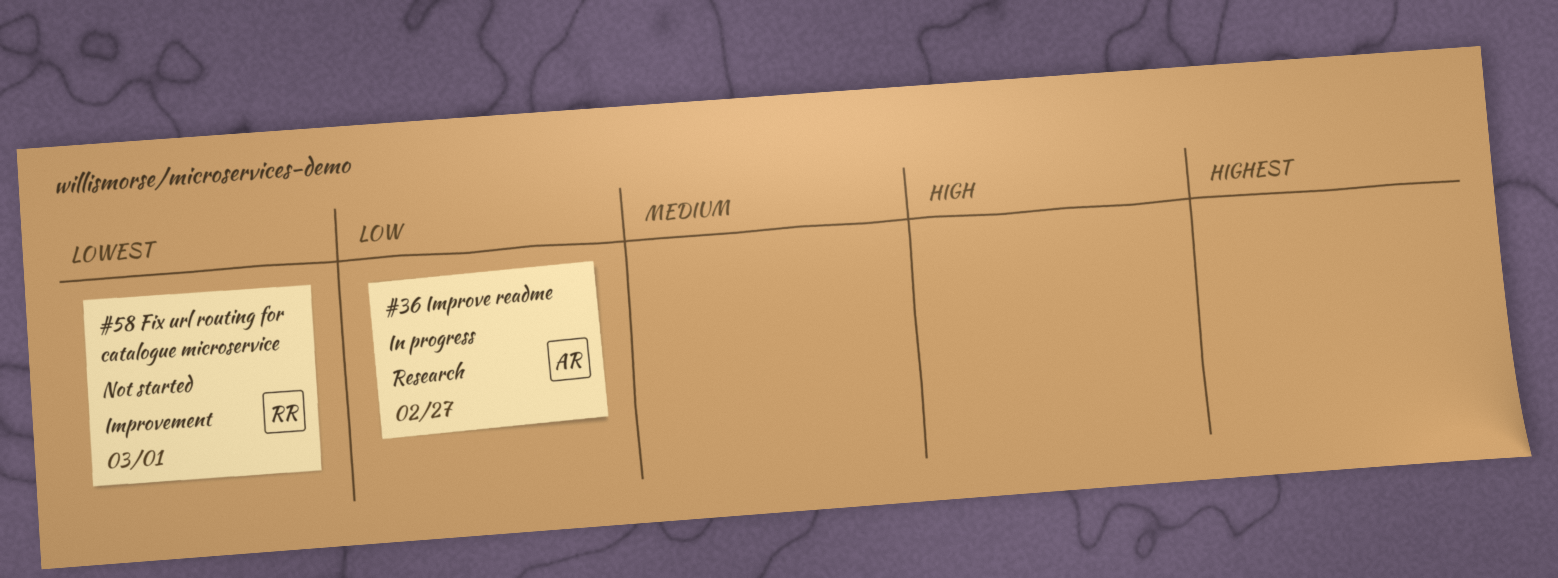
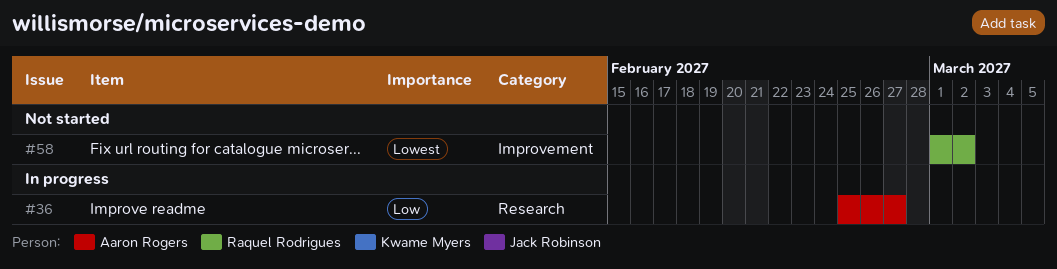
#58, due: Mar 1 -> Mar 2

